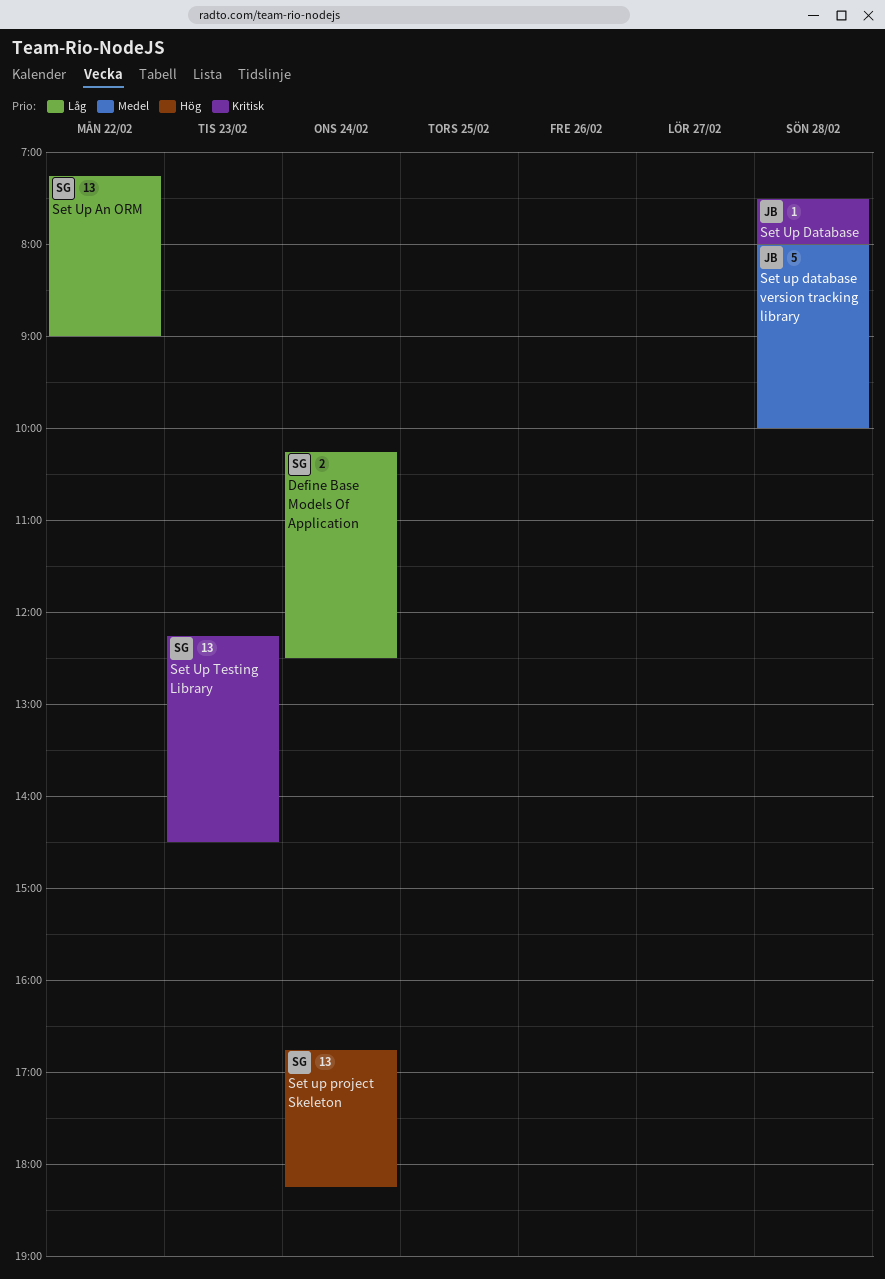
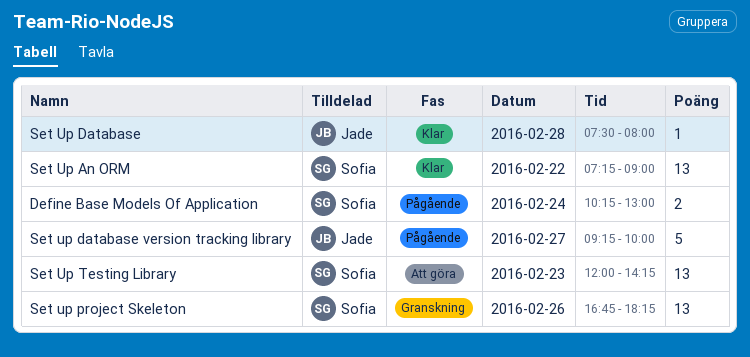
Define Base Models Of Application, ends: 12:30 -> 13:00
Set up database version tracking library, day: Feb 28 -> Feb 27
Set up database version tracking library, begins: 08:00 -> 09:15
Set up project Skeleton, day: Feb 24 -> Feb 26
Set Up Testing Library, begins: 12:15 -> 12:00
Set Up Testing Library, ends: 14:30 -> 14:15

